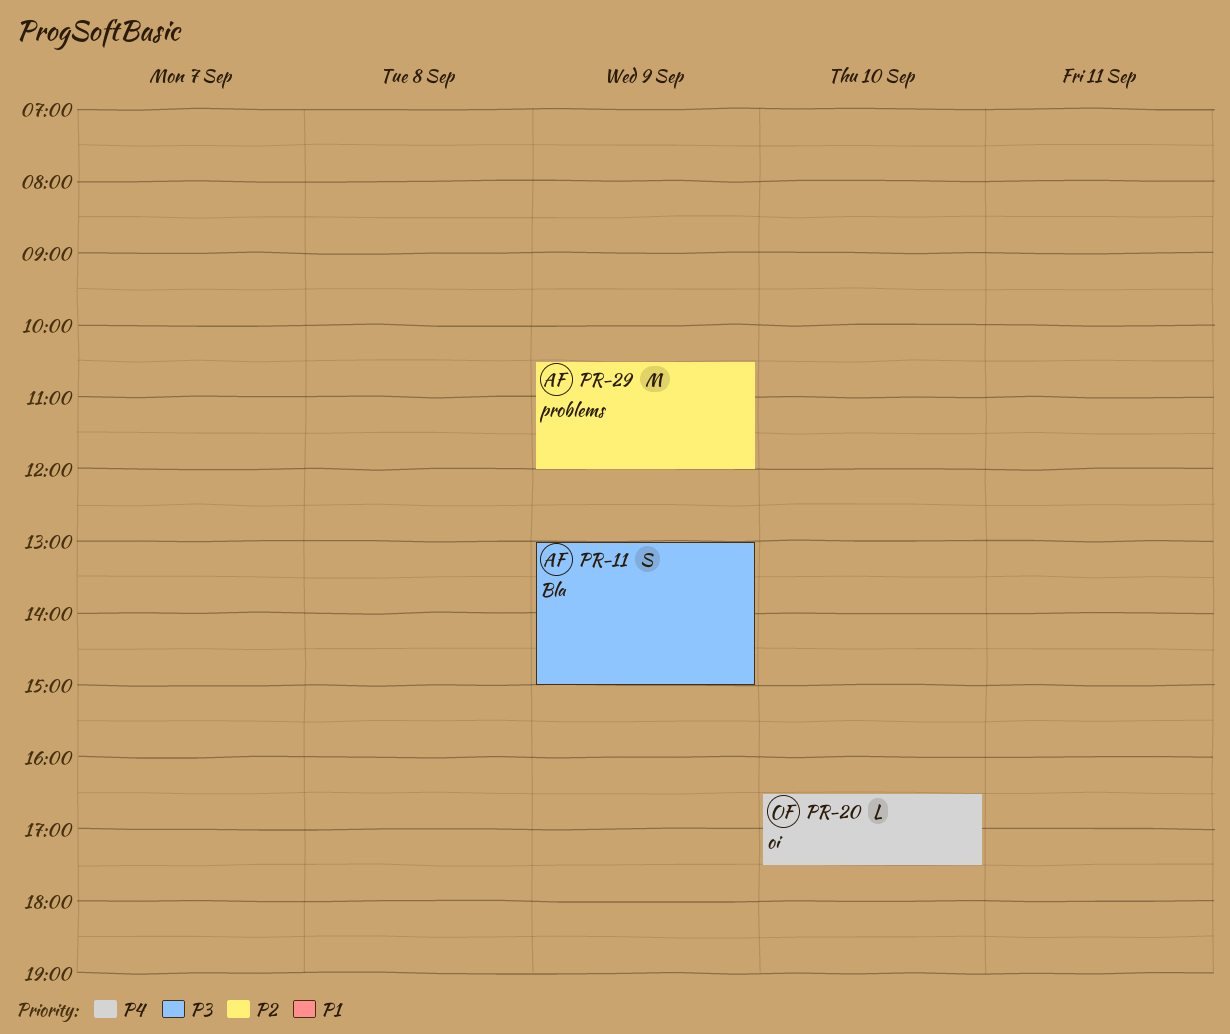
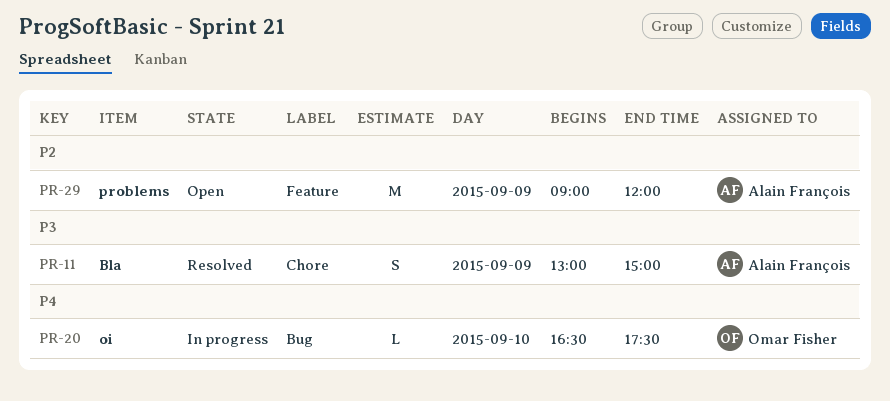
PR-29, begins: 10:30 -> 09:00

